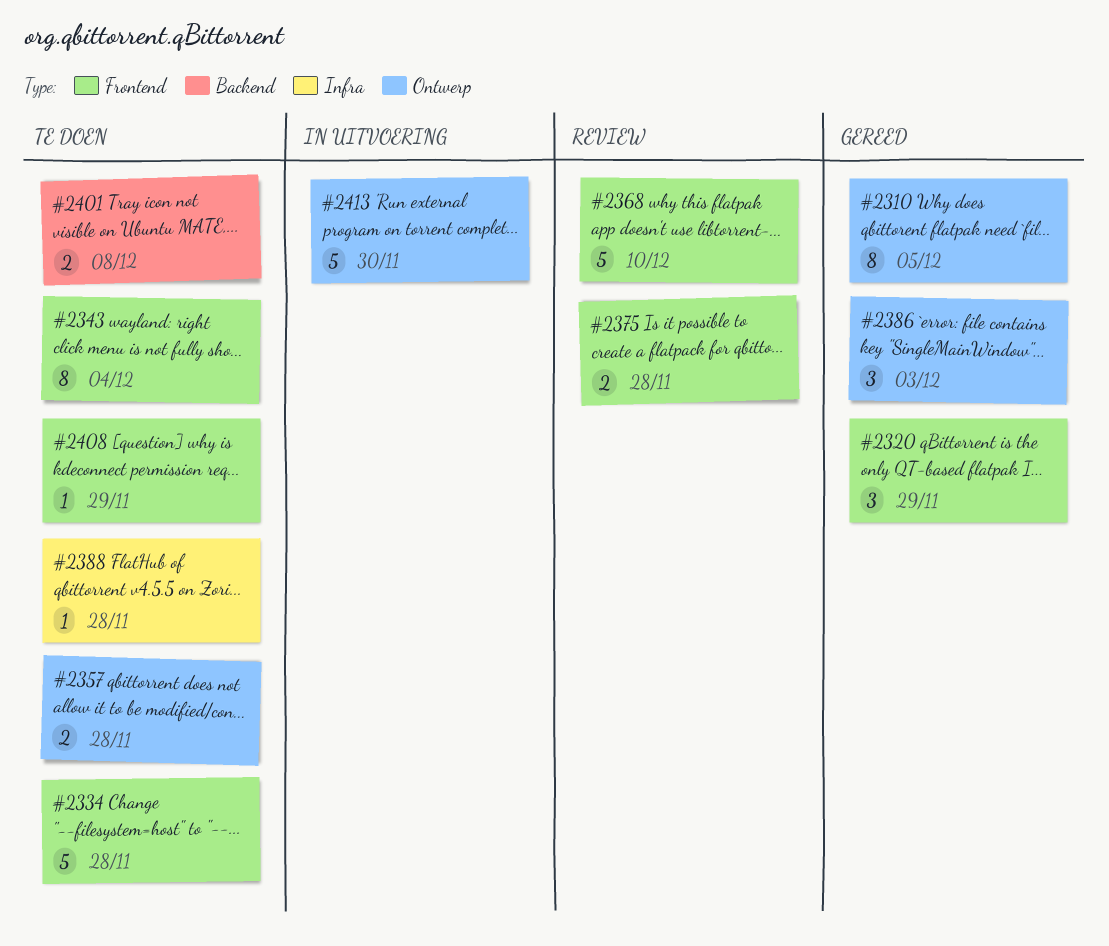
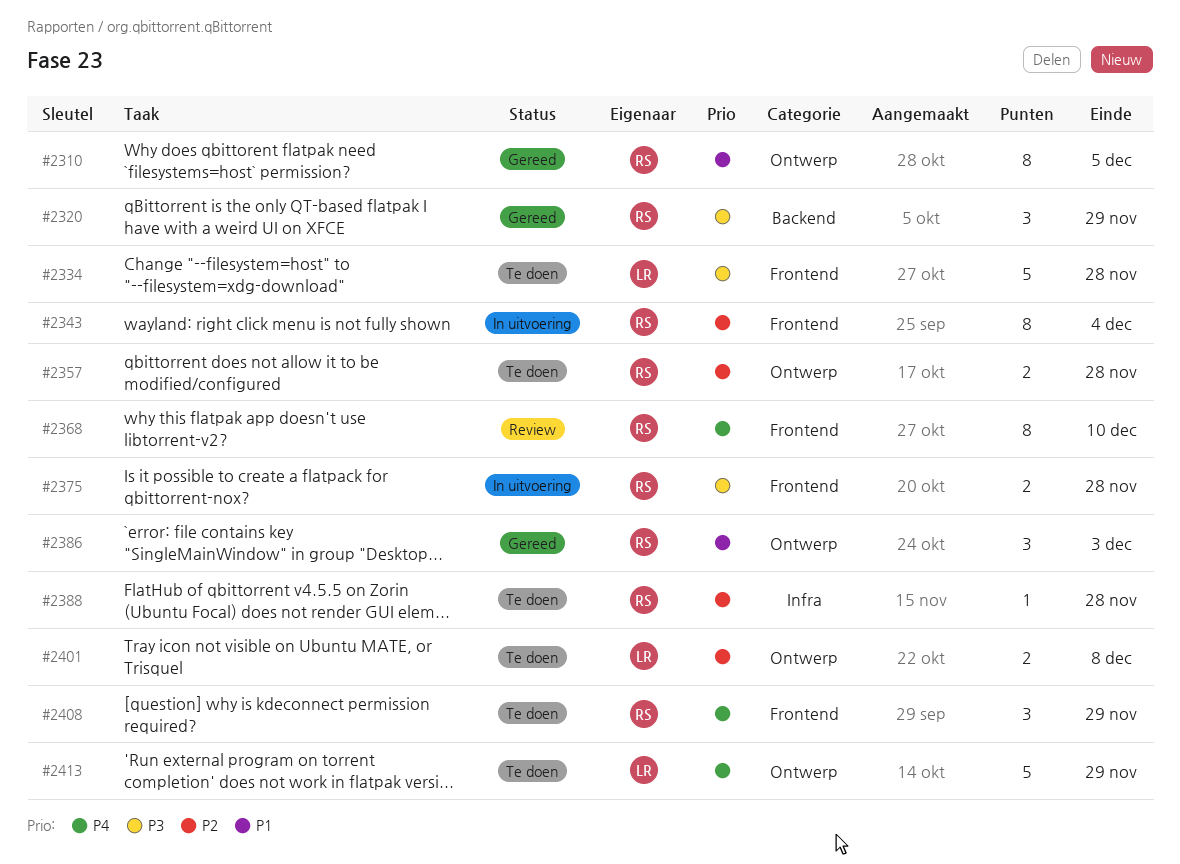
#2320, label: Frontend -> Backend
#2343, status: Te doen -> In uitvoering
#2368, estimate: 5 -> 8
#2375, status: Review -> In uitvoering
#2401, label: Backend -> Ontwerp
#2408, estimate: 1 -> 3
#2413, status: In uitvoering -> Te doen
#2413, due: Nov 30 -> Nov 29

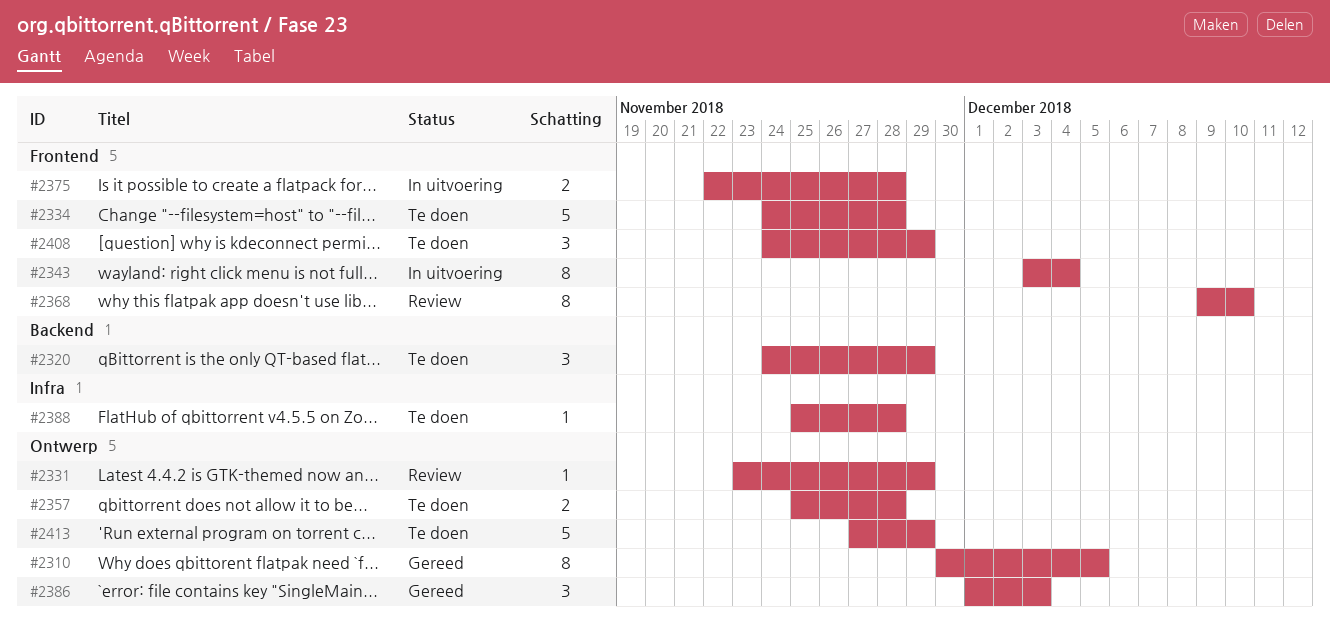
#2320, status: Gereed -> Te doen
#2331: none -> present
#2401: present -> none

